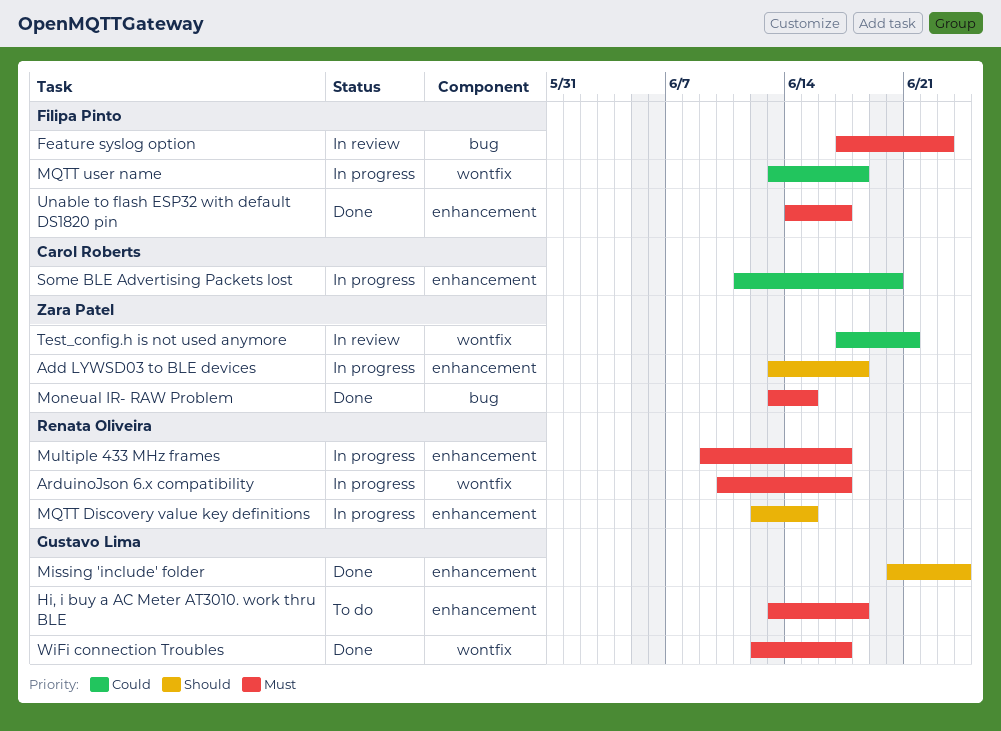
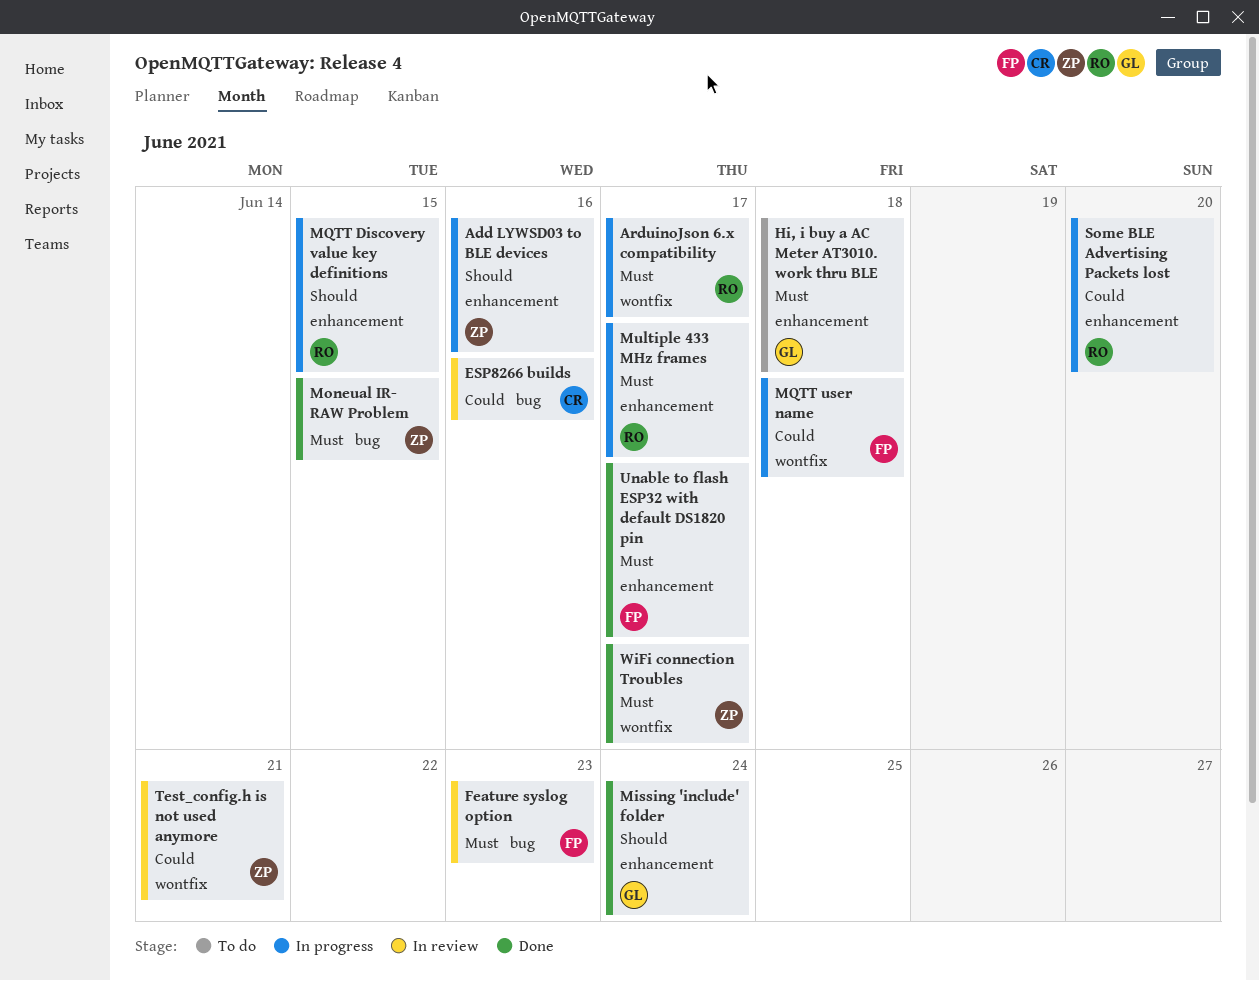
Add LYWSD03 to BLE devices, due: Jun 18 -> Jun 16
ESP8266 builds: none -> present
Some BLE Advertising Packets lost, owner: Carol Roberts -> Renata Oliveira
WiFi connection Troubles, owner: Gustavo Lima -> Zara Patel

